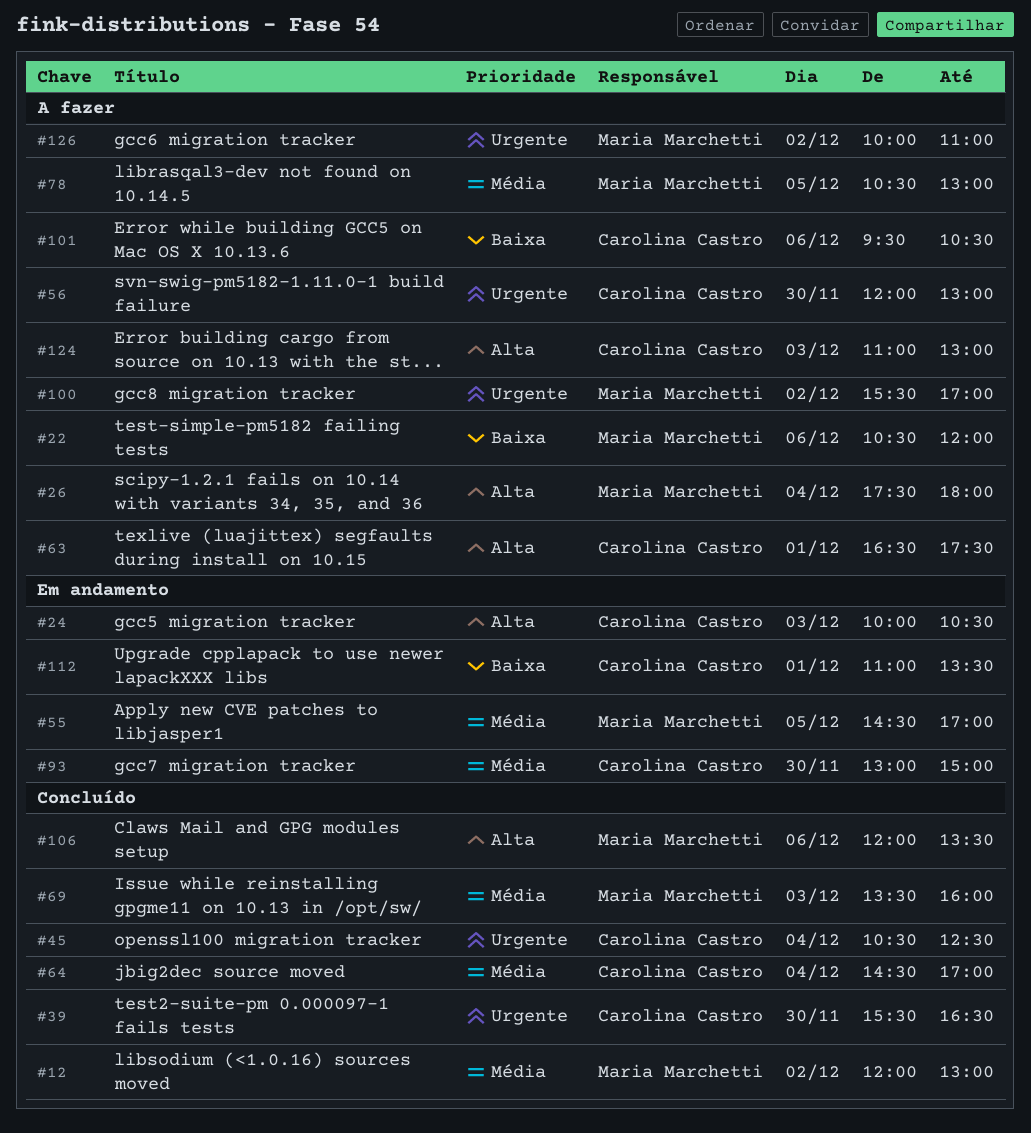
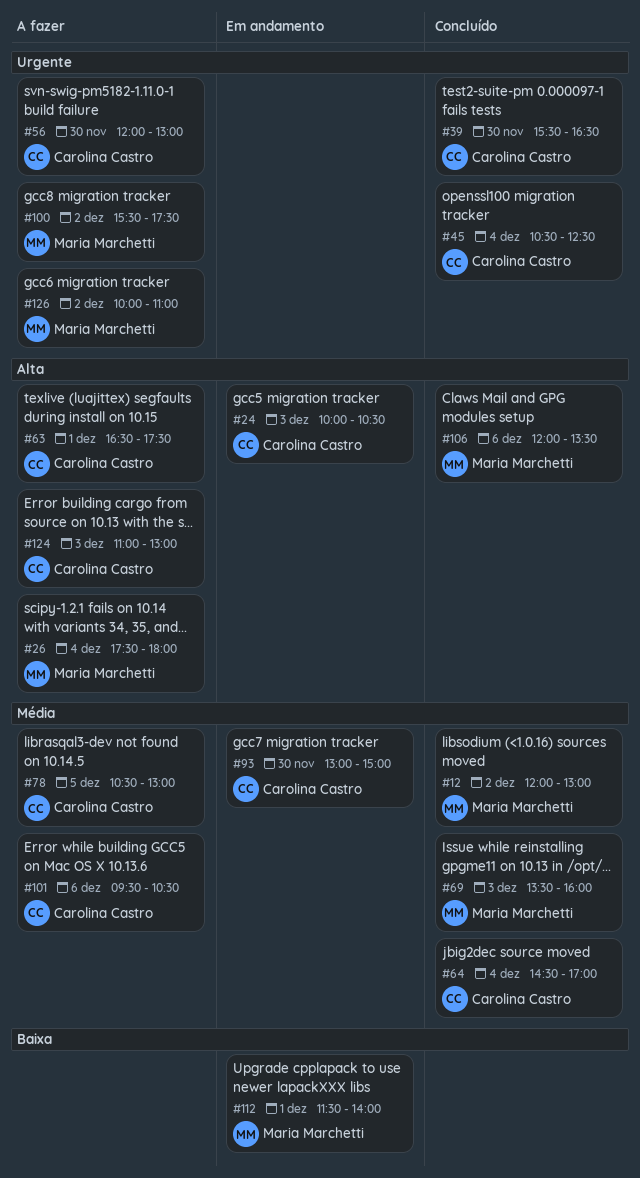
#22: present -> none
#55: present -> none
#78, owner: Maria Marchetti -> Carolina Castro
#100, ends: 17:00 -> 17:30
#101, priority: Baixa -> Média
#112, owner: Carolina Castro -> Maria Marchetti
#112, begins: 11:00 -> 11:30
#112, ends: 13:30 -> 14:00

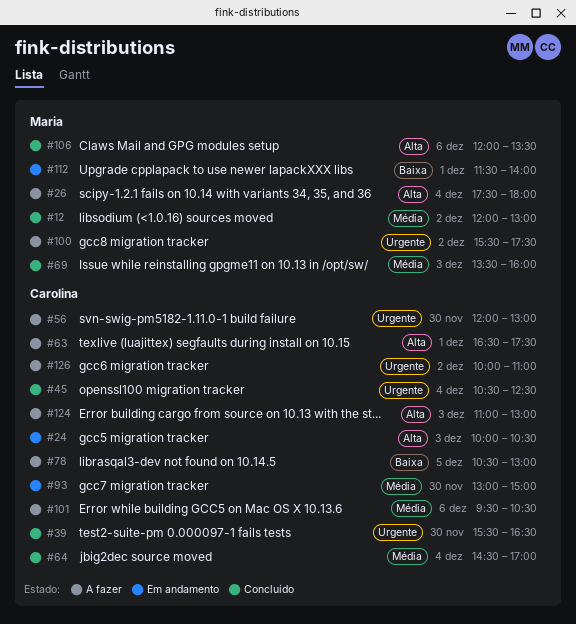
#78, priority: Média -> Baixa
#126, owner: Maria Marchetti -> Carolina Castro

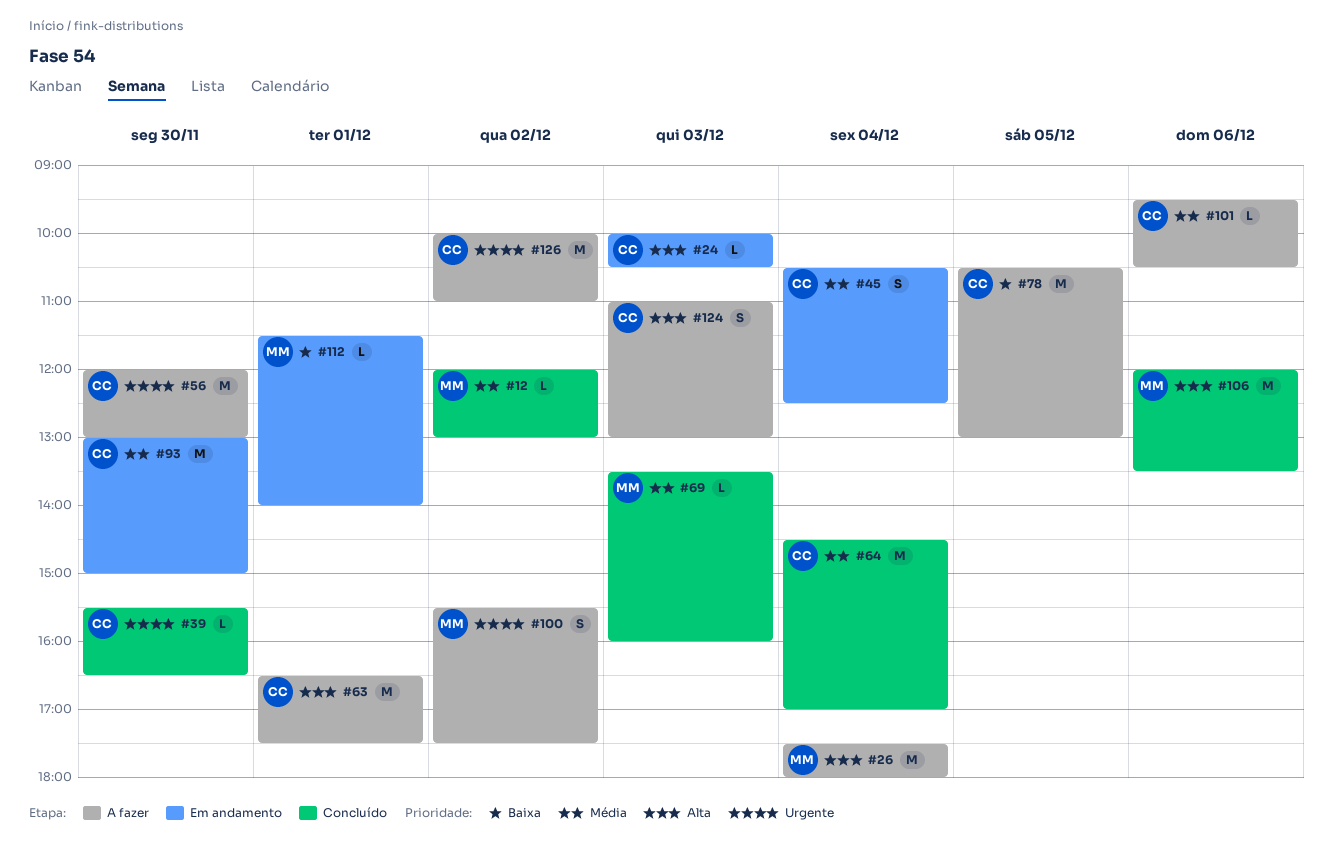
#45, status: Concluído -> Em andamento
#45, priority: Urgente -> Média

